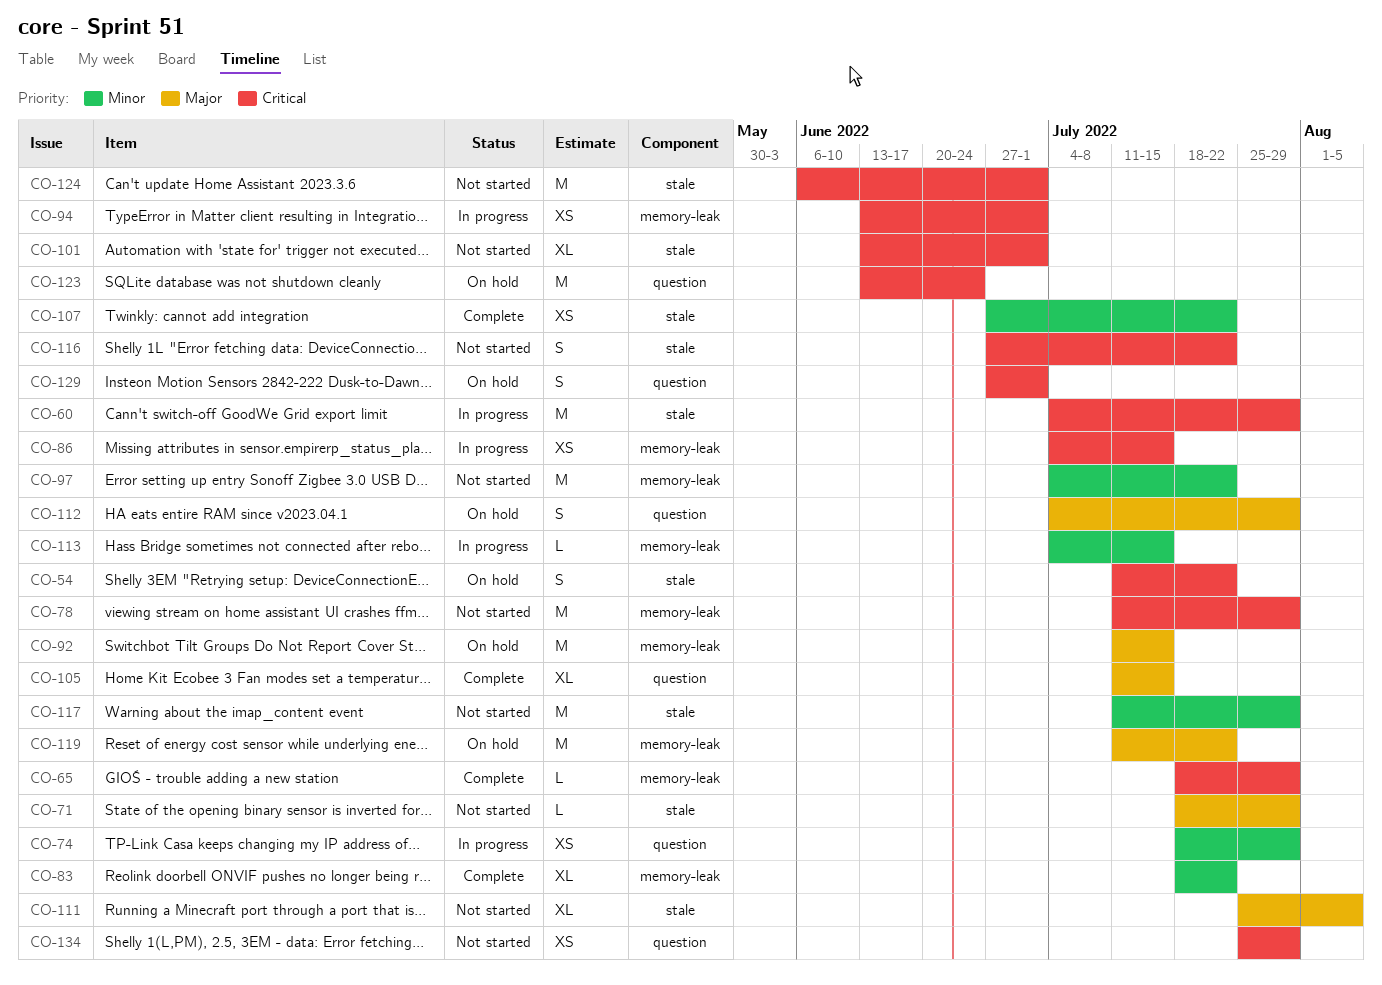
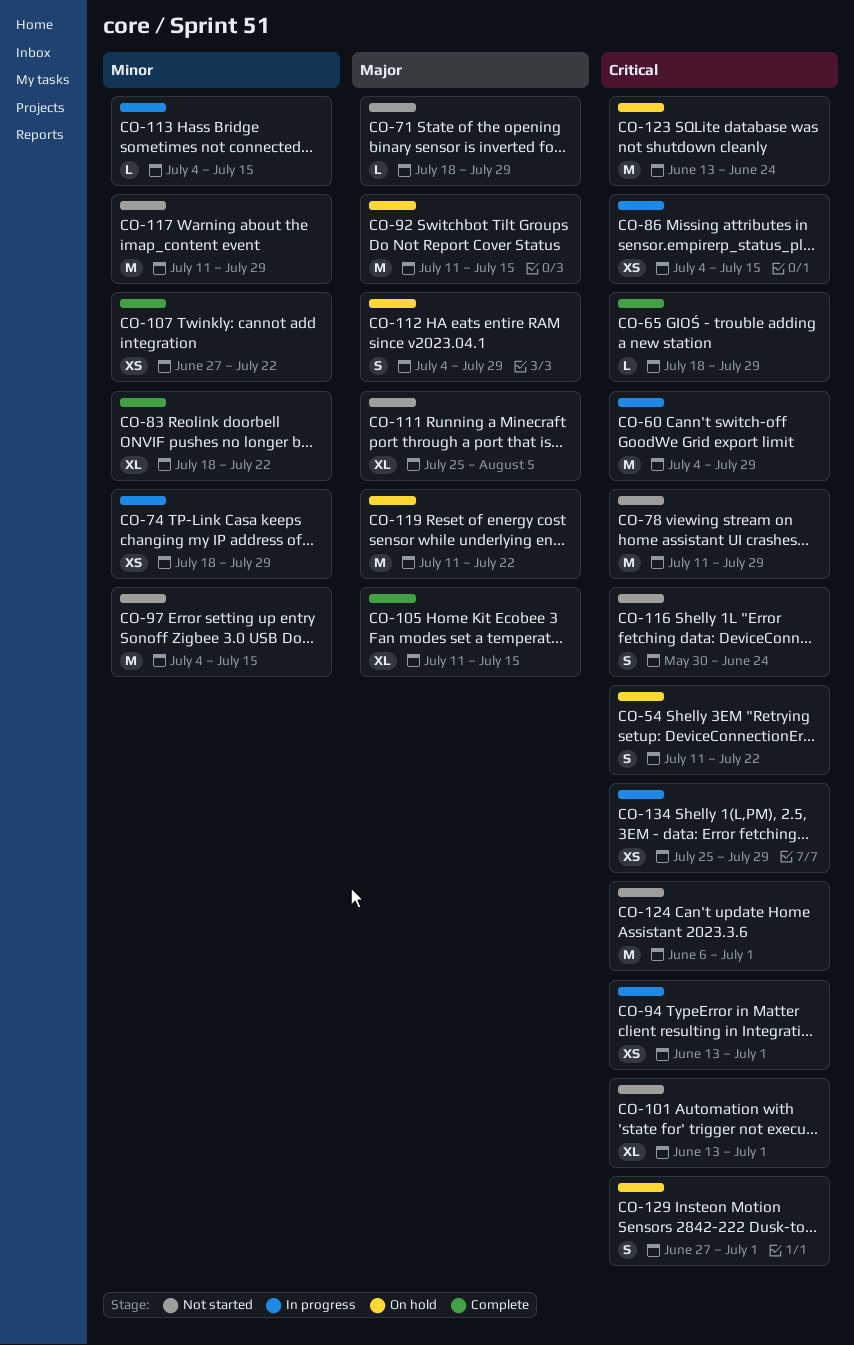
CO-97, due: Jul 22 -> Jul 15
CO-116, start: Jun 27 -> May 30
CO-116, due: Jul 22 -> Jun 24
CO-134, status: Not started -> In progress

